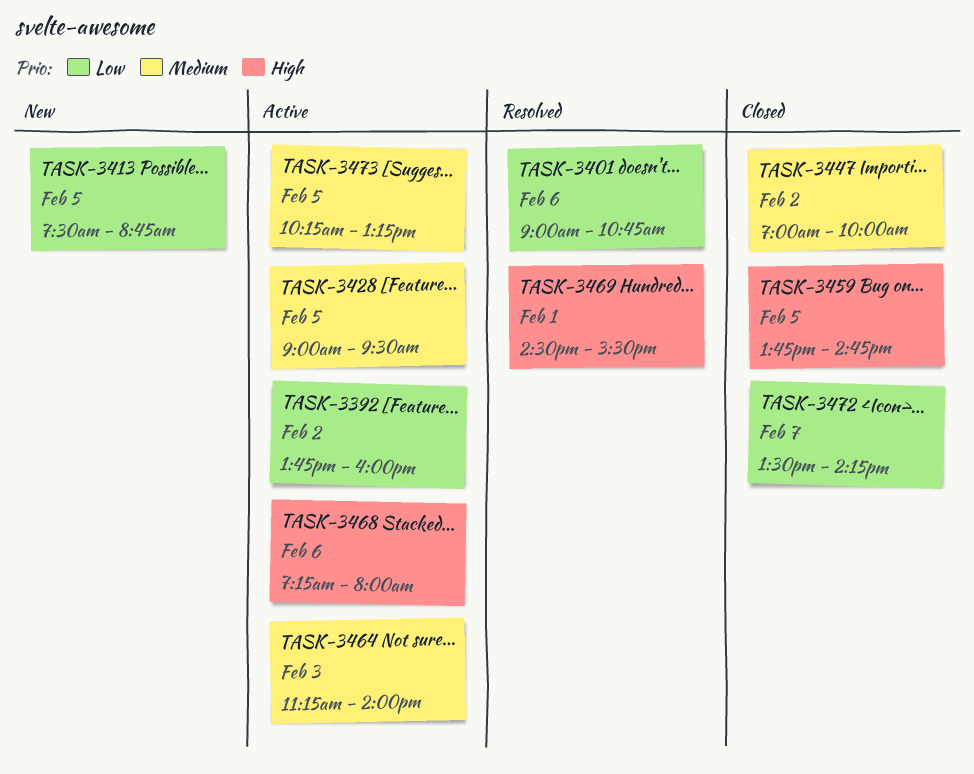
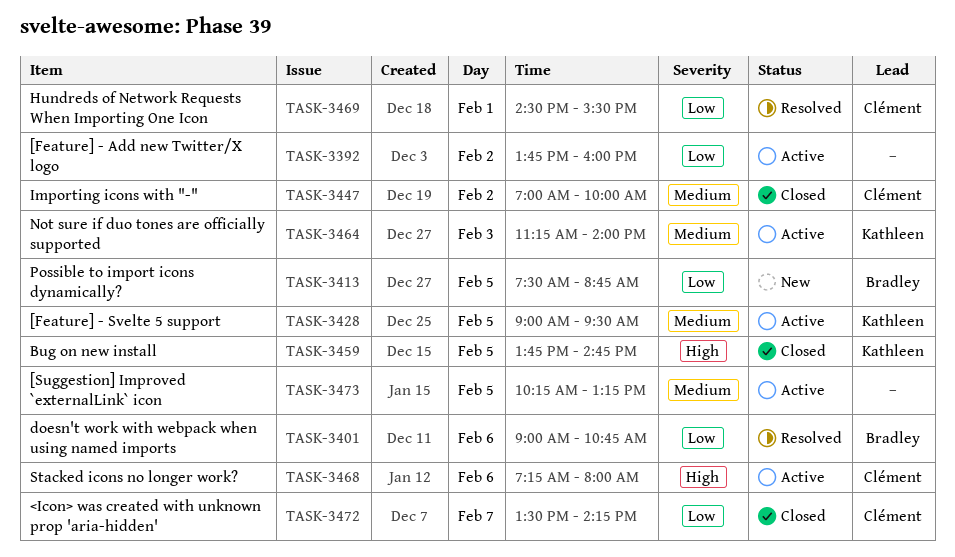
TASK-3469, priority: High -> Low

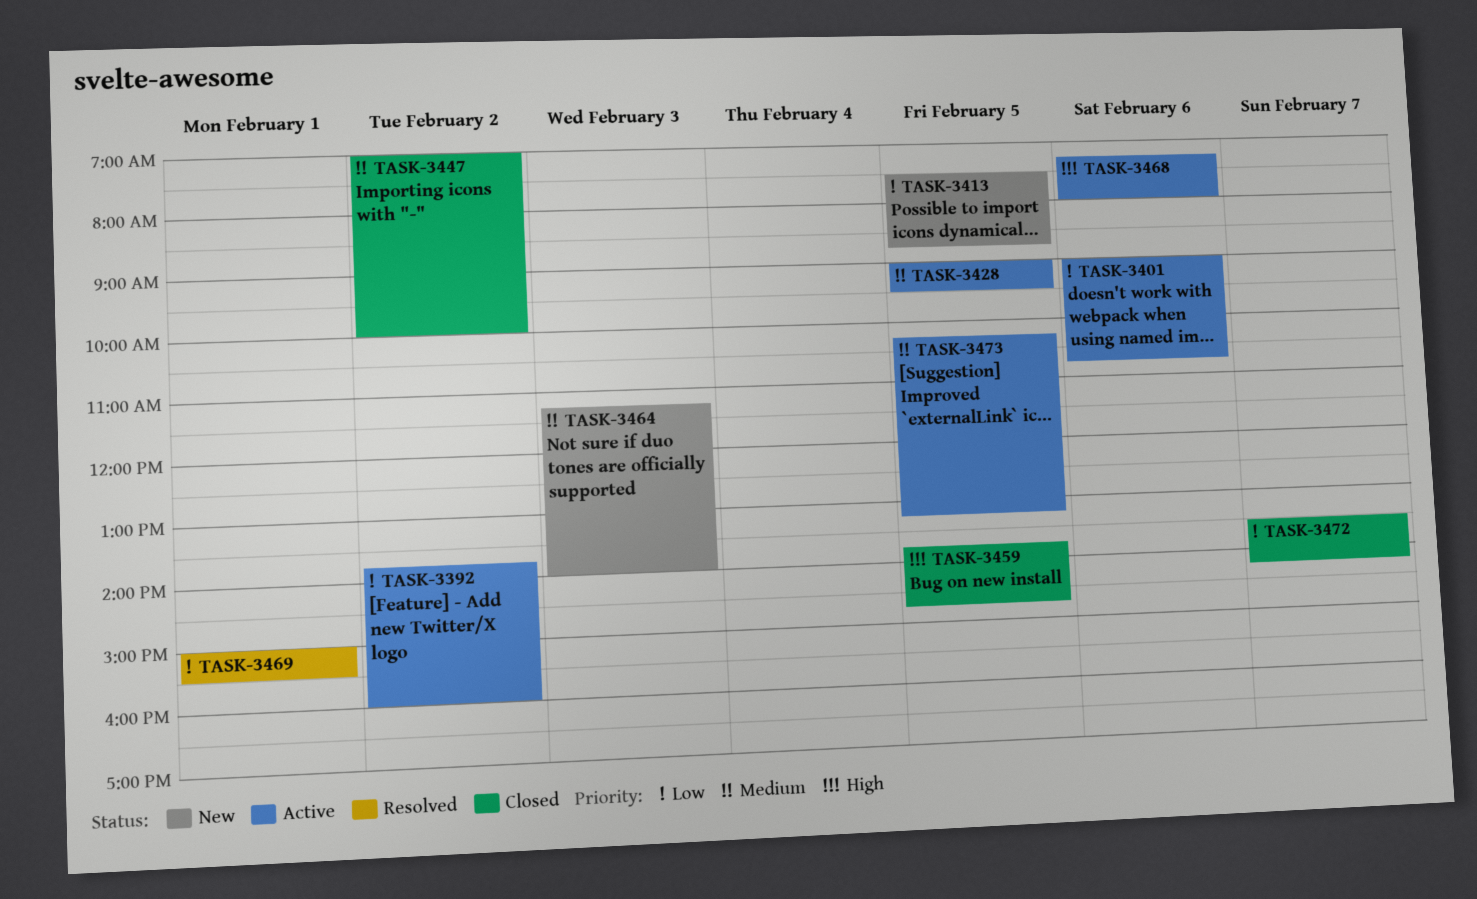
TASK-3401, status: Resolved -> Active
TASK-3464, status: Active -> New
TASK-3469, begins: 14:30 -> 15:00

